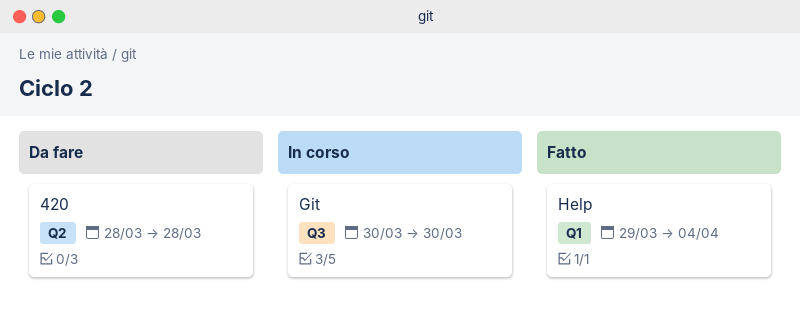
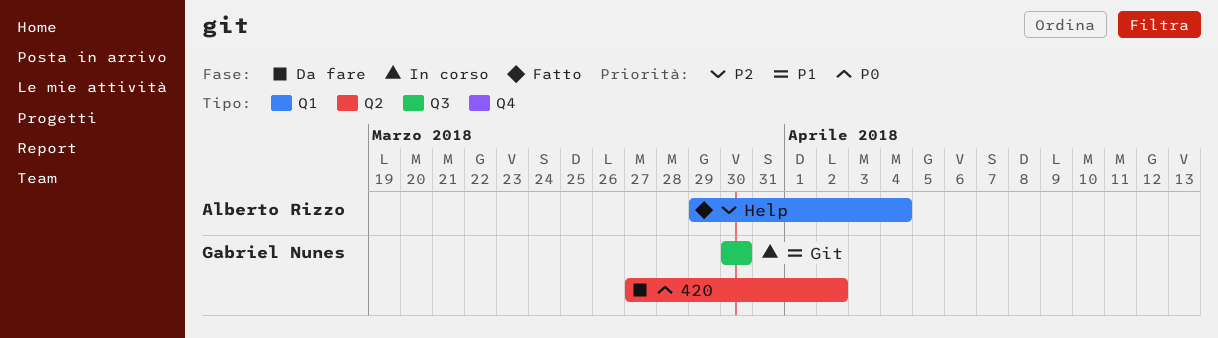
420, start: Mar 28 -> Mar 27
420, due: Mar 28 -> Apr 2

